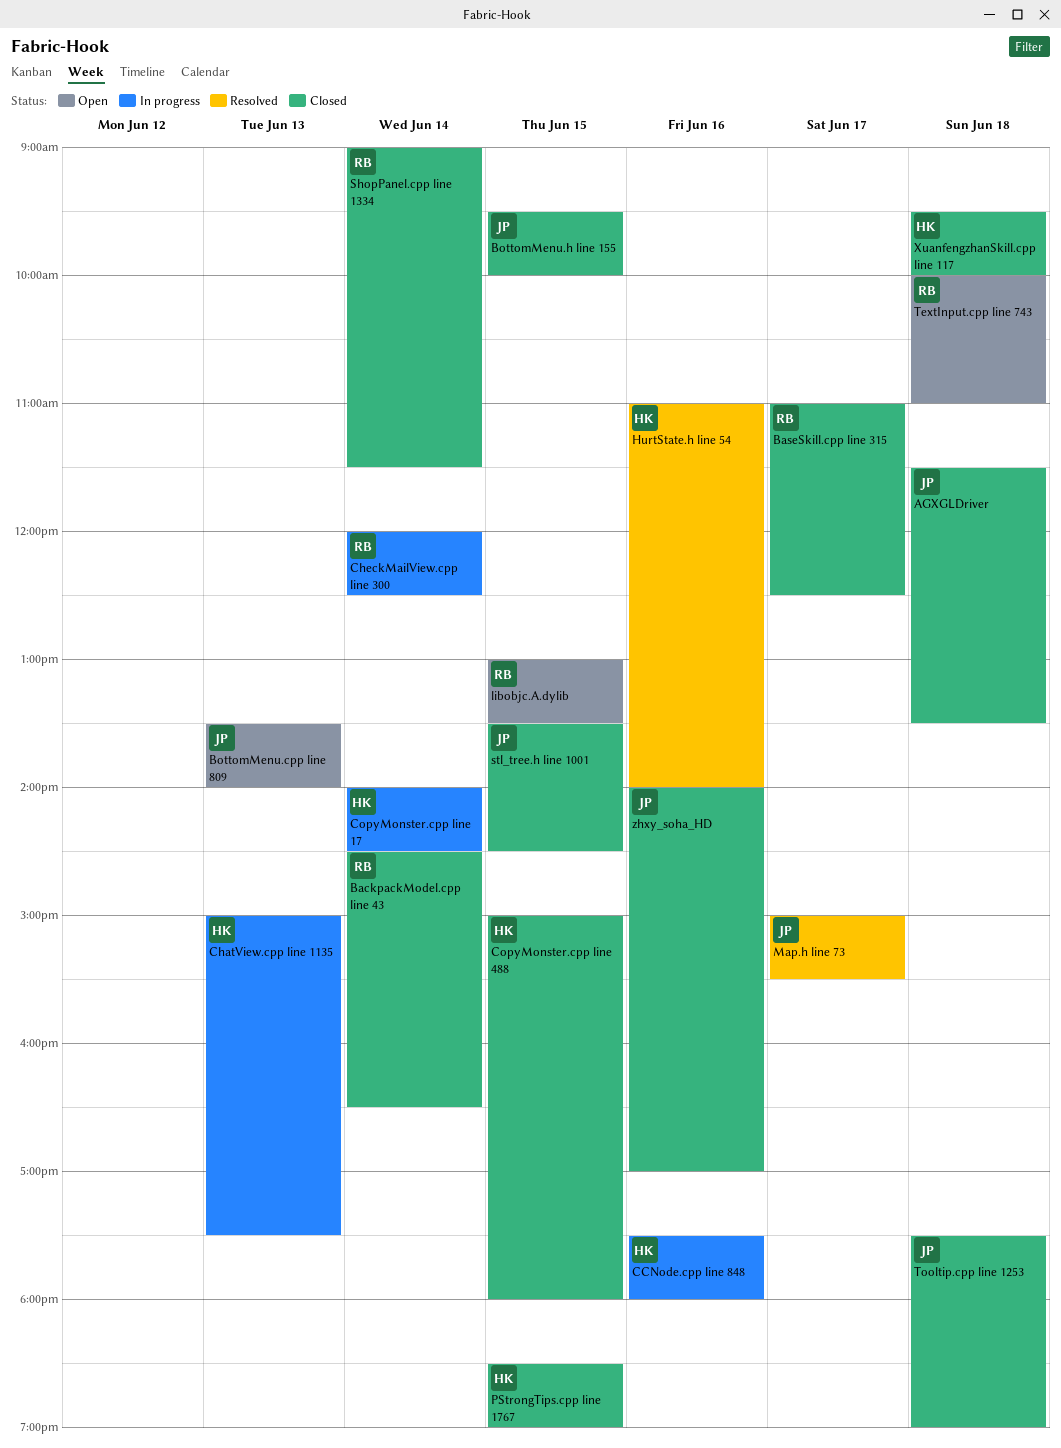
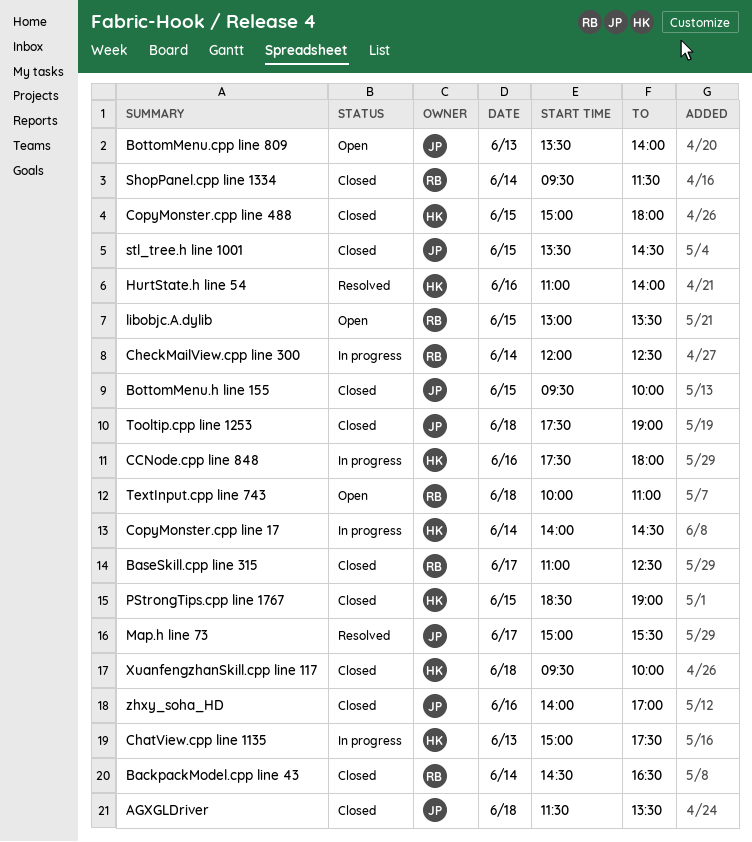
ShopPanel.cpp line 1334, begins: 09:00 -> 09:30

